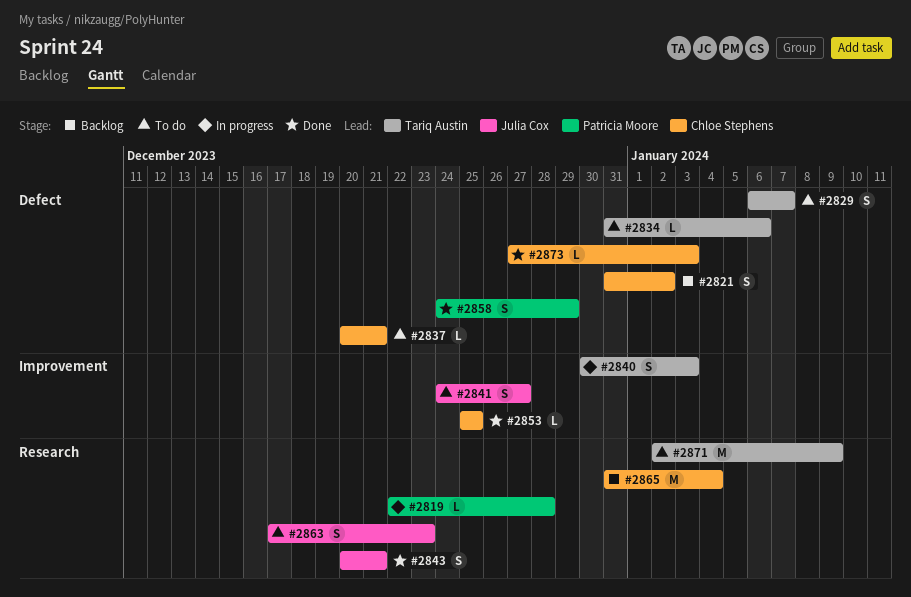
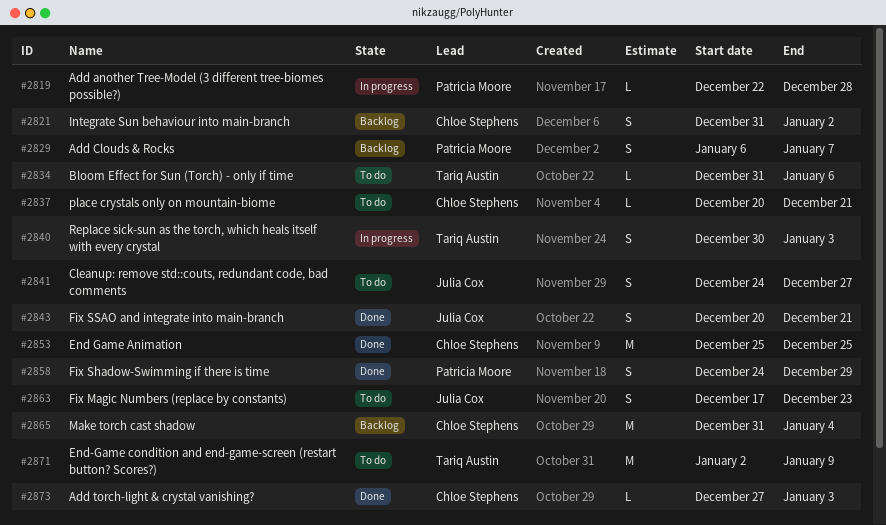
#2829, status: To do -> Backlog
#2829, owner: Tariq Austin -> Patricia Moore
#2853, estimate: L -> M

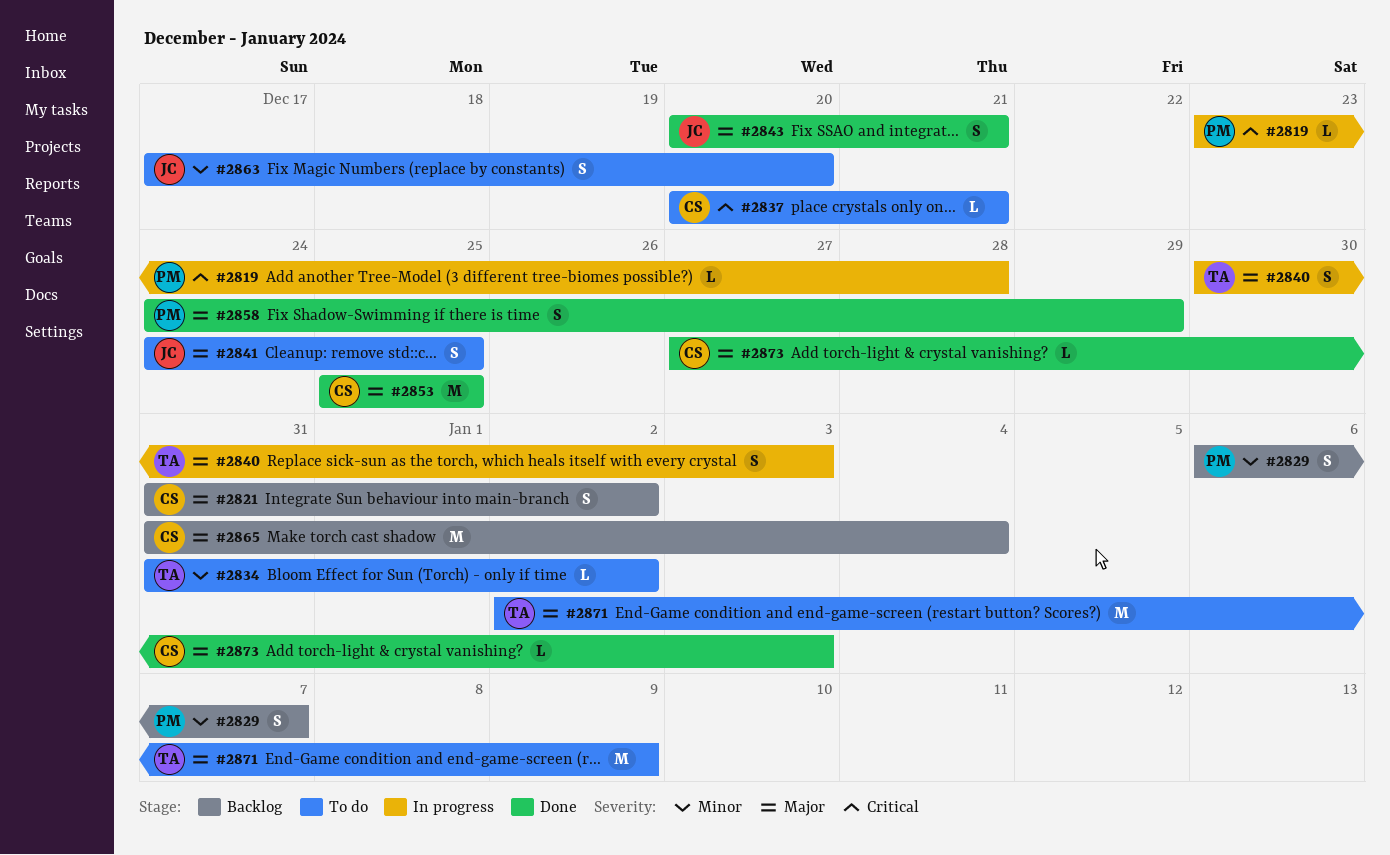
#2819, start: Dec 22 -> Dec 23
#2834, due: Jan 6 -> Jan 2
#2841, due: Dec 27 -> Dec 25
#2863, due: Dec 23 -> Dec 20

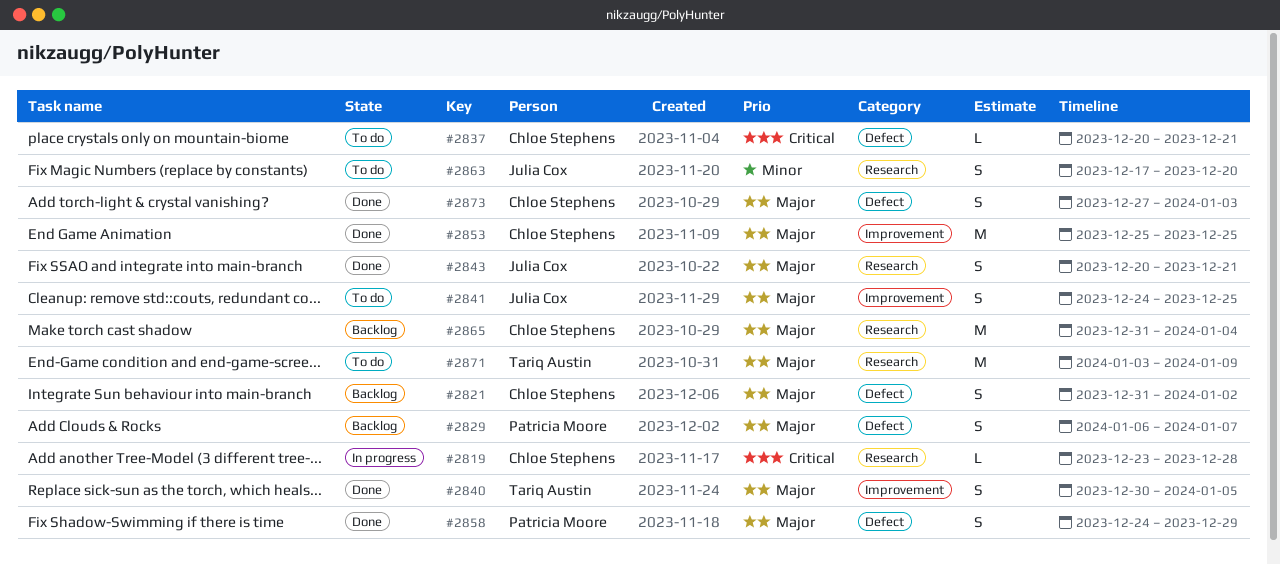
#2819, owner: Patricia Moore -> Chloe Stephens
#2829, priority: Minor -> Major
#2834: present -> none
#2840, status: In progress -> Done
#2840, due: Jan 3 -> Jan 5
#2871, start: Jan 2 -> Jan 3
#2873, estimate: L -> S

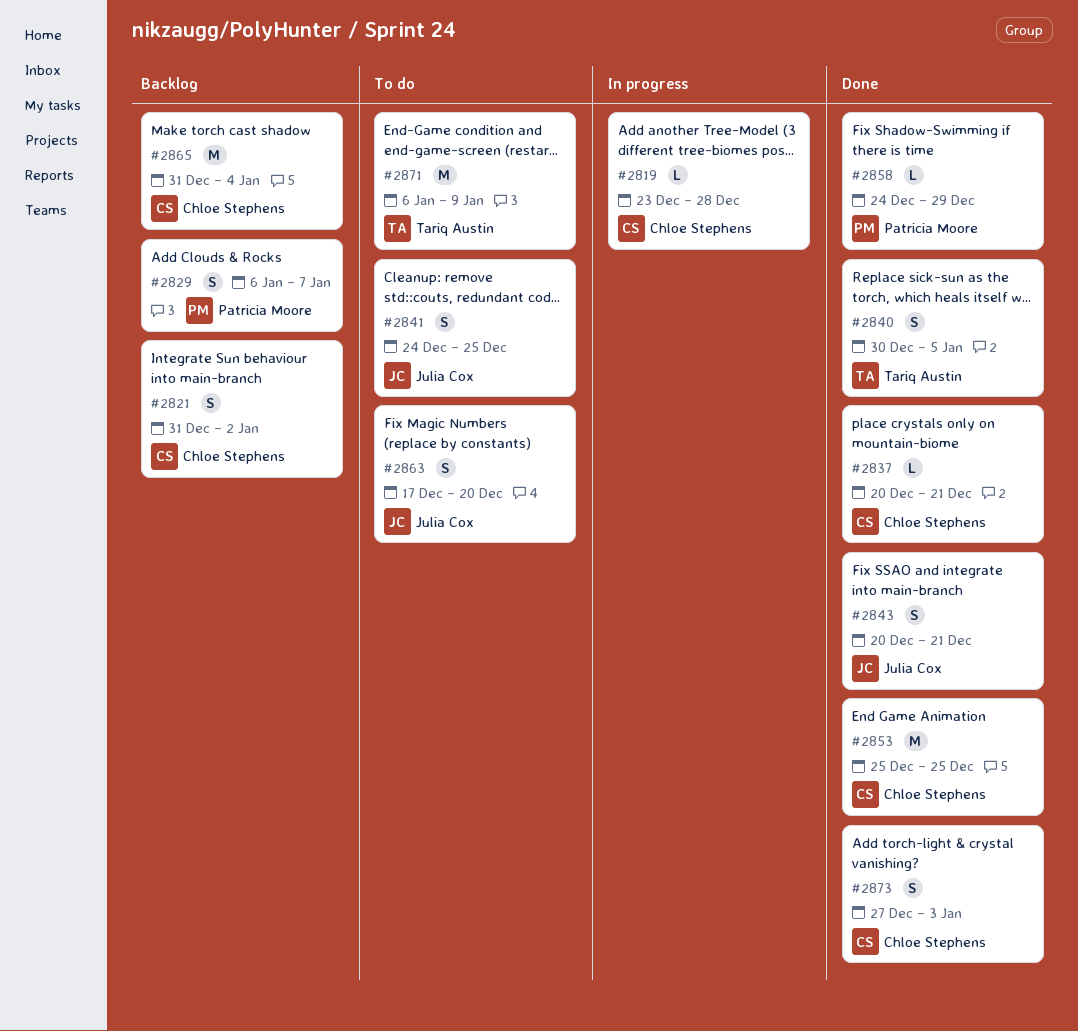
#2837, status: To do -> Done
#2858, estimate: S -> L
#2871, start: Jan 3 -> Jan 6

